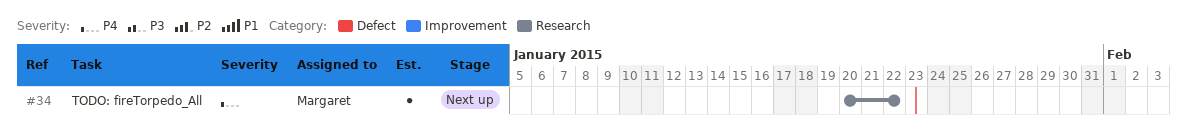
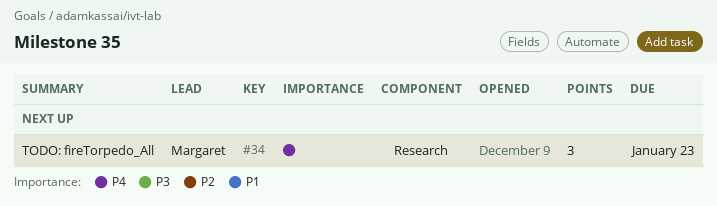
#34, estimate: 1 -> 3
#34, due: Jan 22 -> Jan 23

